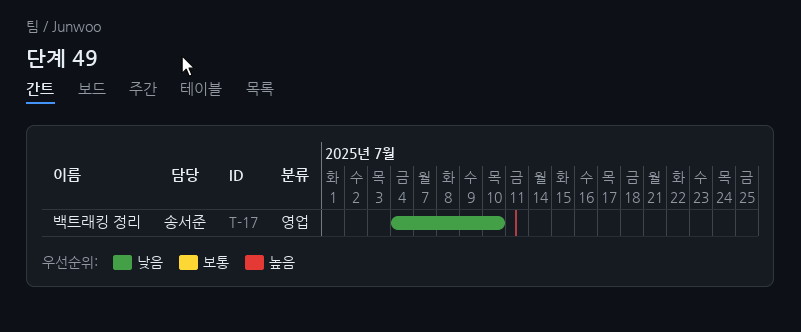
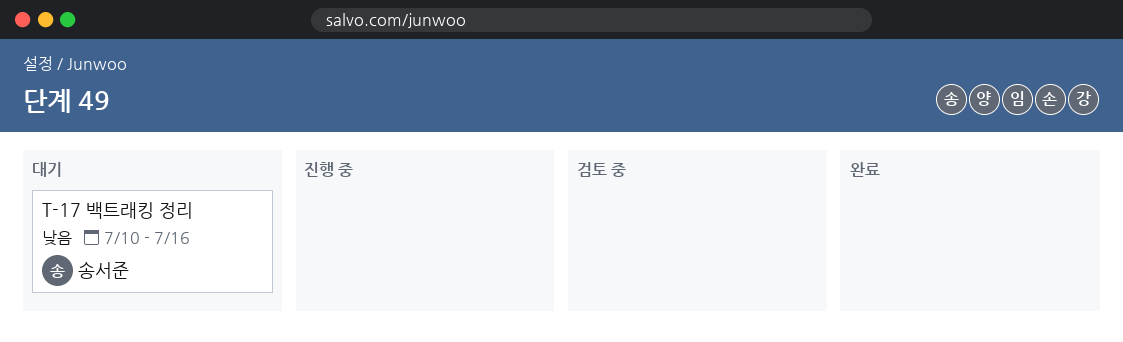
T-17, start: Jul 4 -> Jul 10
T-17, due: Jul 10 -> Jul 16

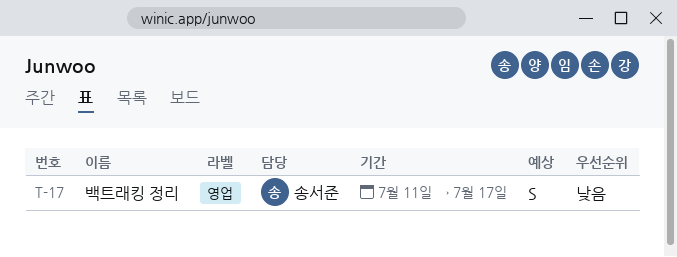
T-17, start: Jul 10 -> Jul 11
T-17, due: Jul 16 -> Jul 17

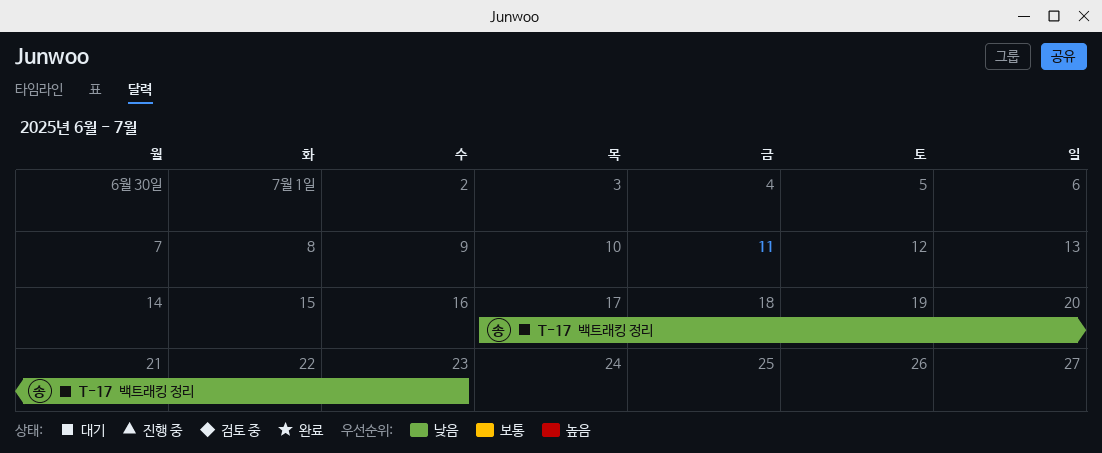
T-17, start: Jul 11 -> Jul 17
T-17, due: Jul 17 -> Jul 23

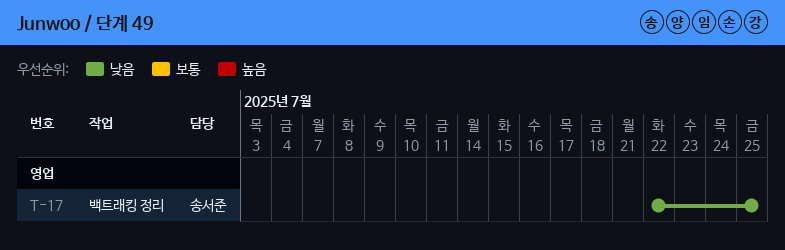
T-17, start: Jul 17 -> Jul 22
T-17, due: Jul 23 -> Jul 25

